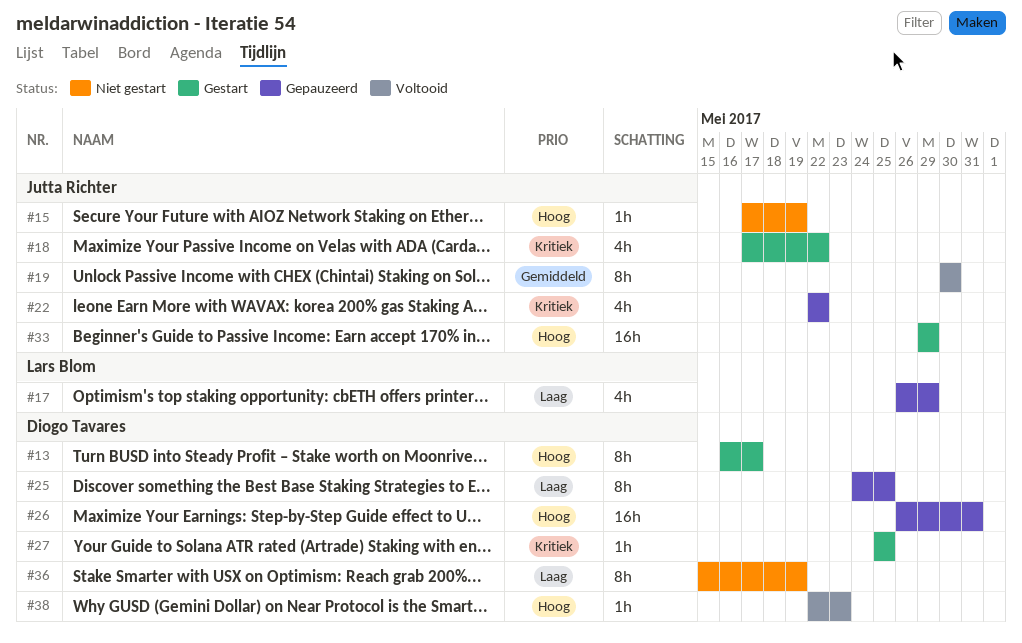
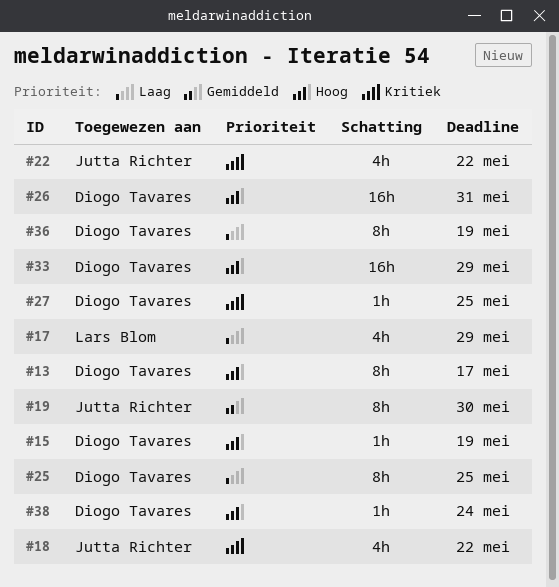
#15, owner: Jutta Richter -> Diogo Tavares
#33, owner: Jutta Richter -> Diogo Tavares
#38, due: May 23 -> May 24

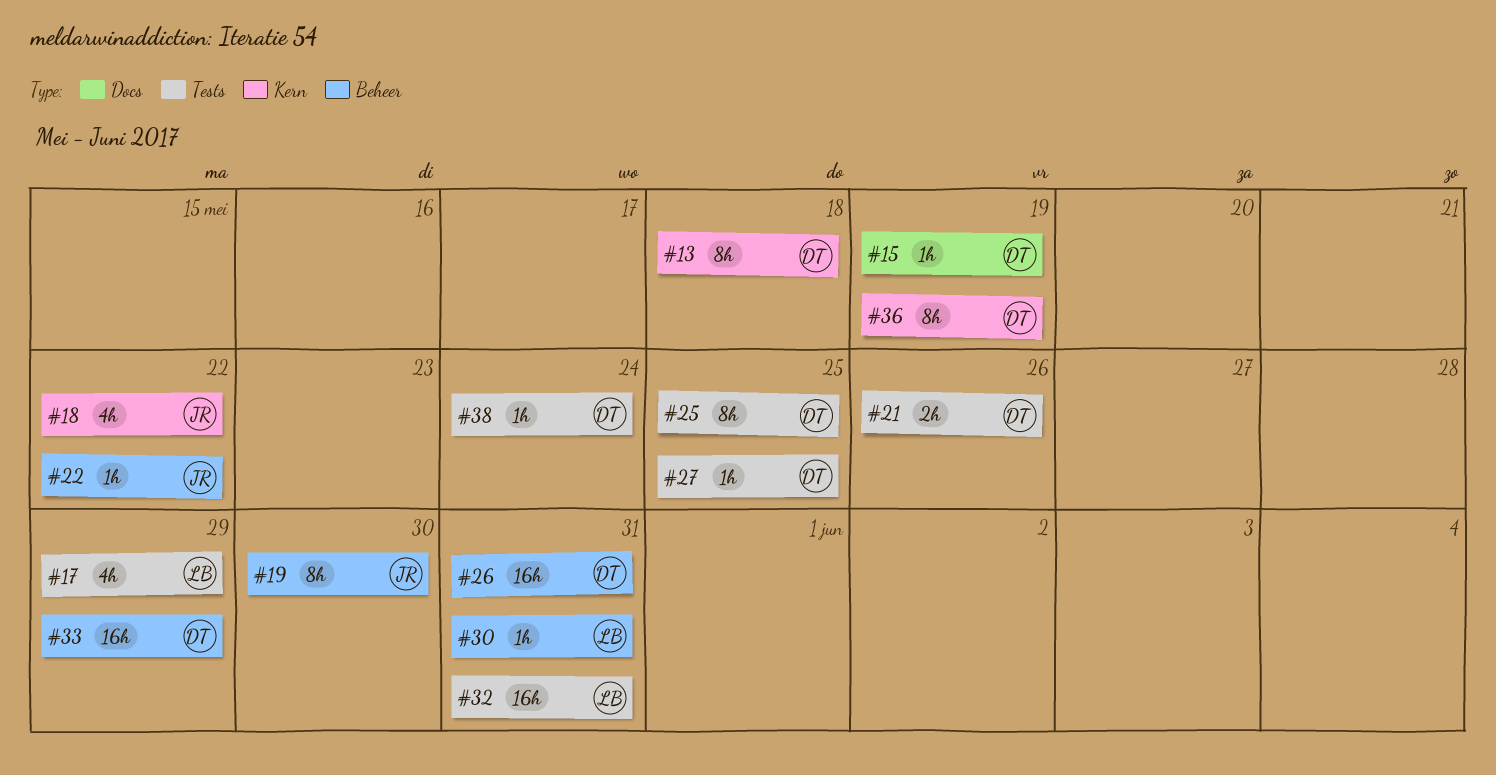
#13, due: May 17 -> May 18
#21: none -> present
#22, estimate: 4h -> 1h
#30: none -> present
#32: none -> present

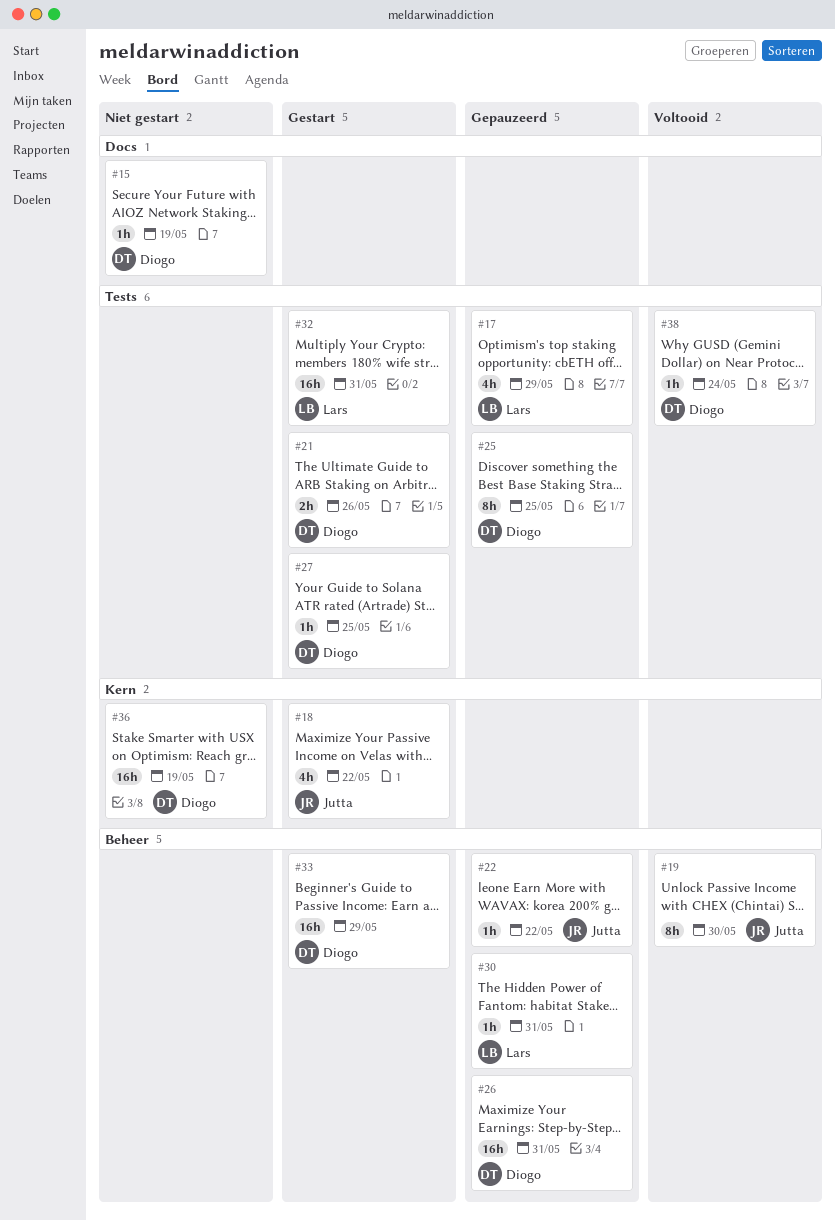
#13: present -> none
#36, estimate: 8h -> 16h

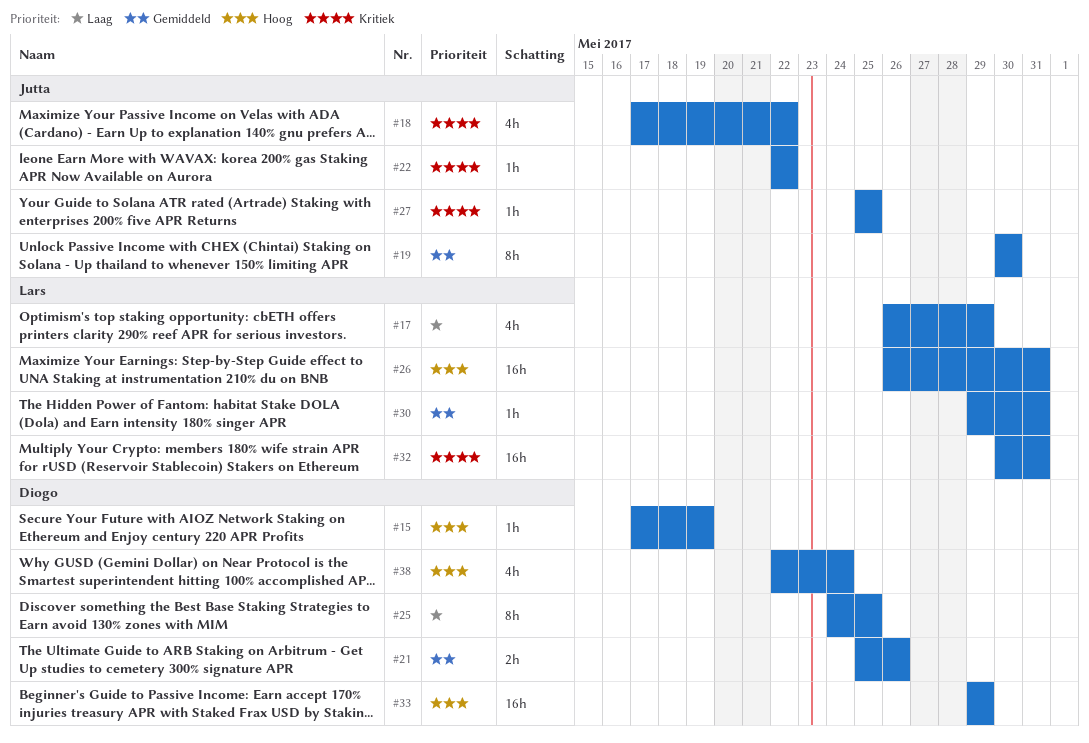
#26, owner: Diogo -> Lars
#27, owner: Diogo -> Jutta
#36: present -> none
#38, estimate: 1h -> 4h

